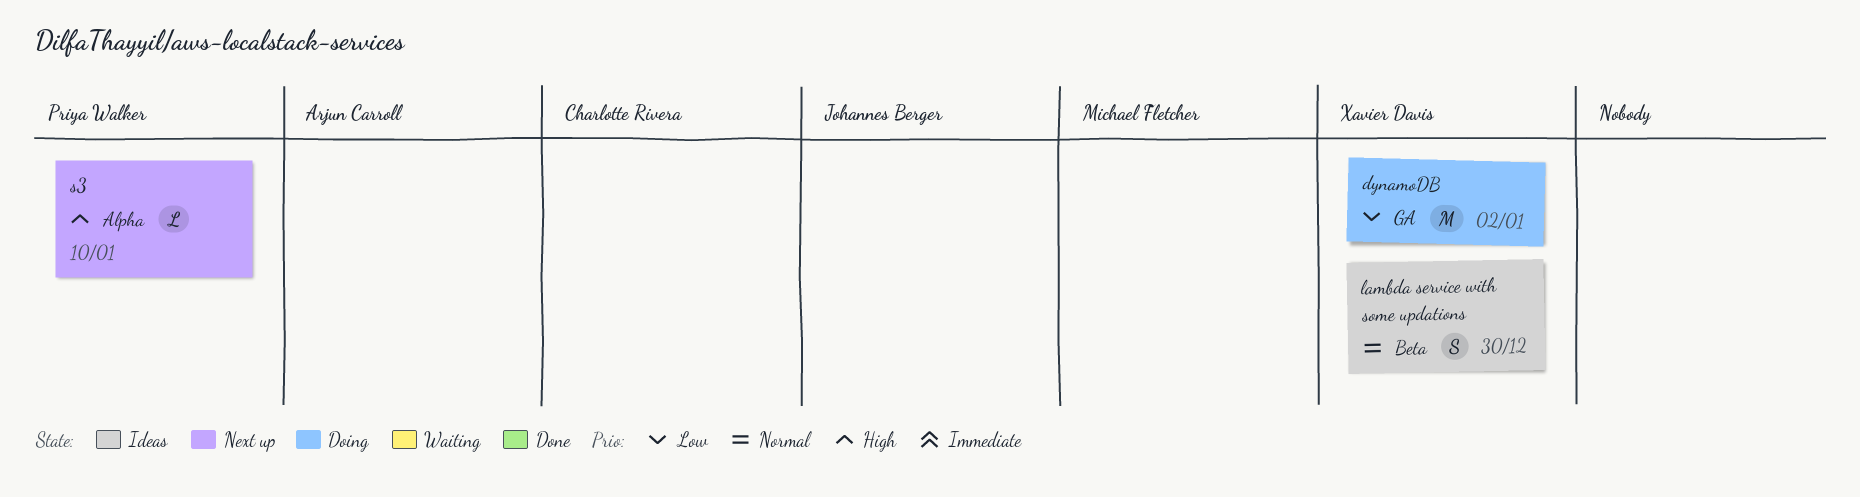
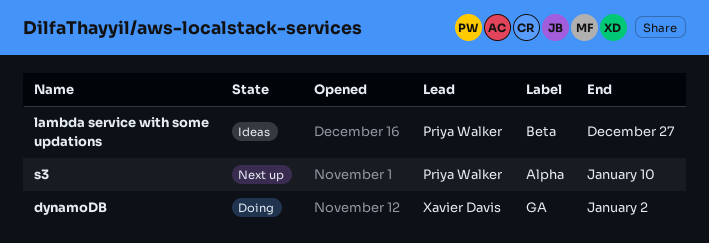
lambda service with some updations, owner: Xavier Davis -> Priya Walker
lambda service with some updations, due: Dec 30 -> Dec 27

